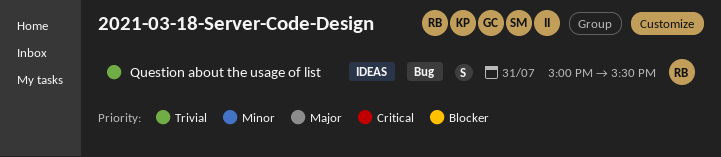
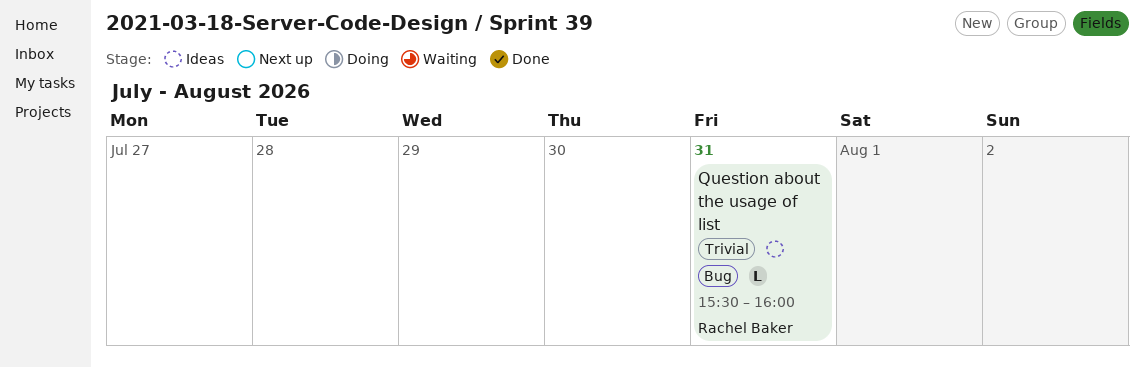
Question about the usage of list, estimate: S -> L
Question about the usage of list, begins: 15:00 -> 15:30
Question about the usage of list, ends: 15:30 -> 16:00

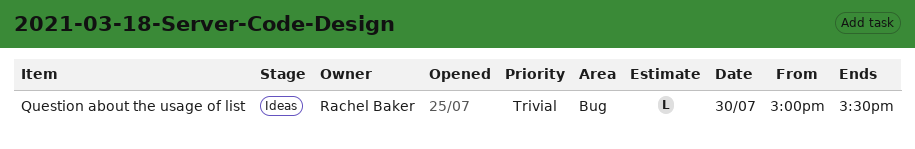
Question about the usage of list, day: Jul 31 -> Jul 30
Question about the usage of list, begins: 15:30 -> 15:00
Question about the usage of list, ends: 16:00 -> 15:30

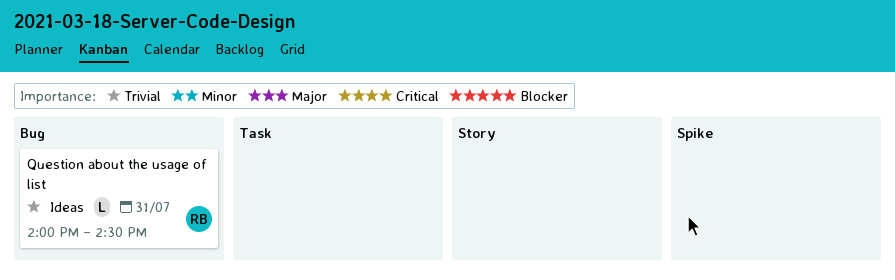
Question about the usage of list, day: Jul 30 -> Jul 31
Question about the usage of list, begins: 15:00 -> 14:00
Question about the usage of list, ends: 15:30 -> 14:30

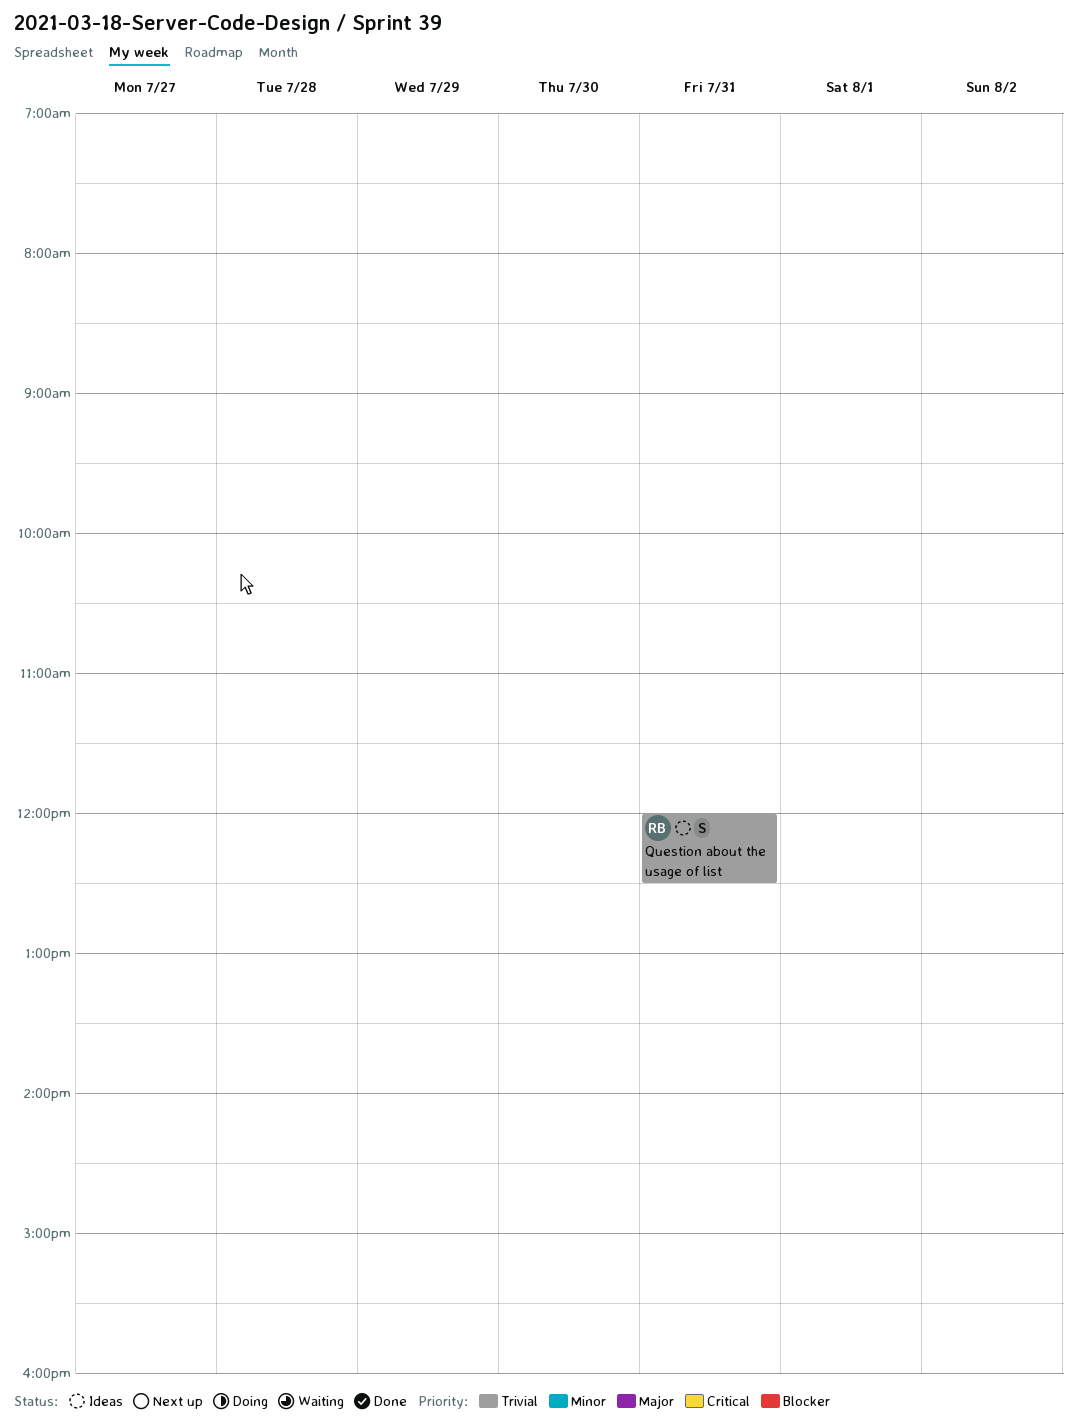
Question about the usage of list, estimate: L -> S
Question about the usage of list, begins: 14:00 -> 12:00
Question about the usage of list, ends: 14:30 -> 12:30

